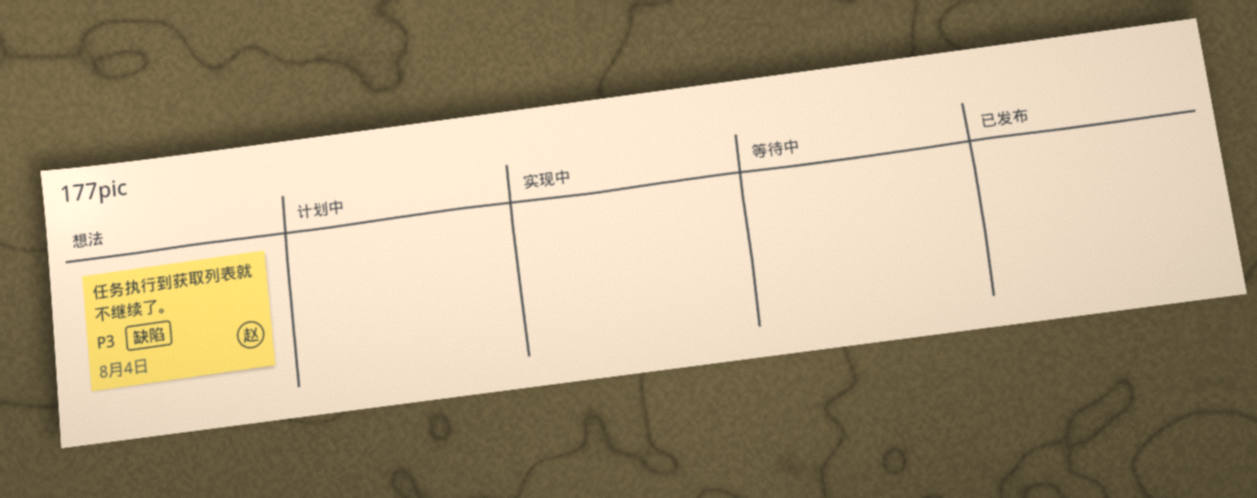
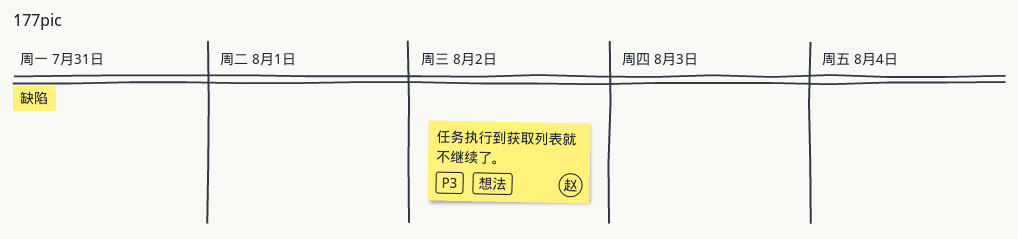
任务执行到获取列表就不继续了。, due: Aug 4 -> Aug 2

